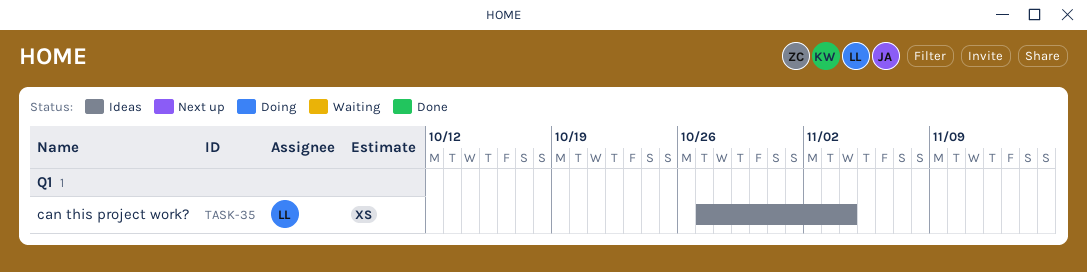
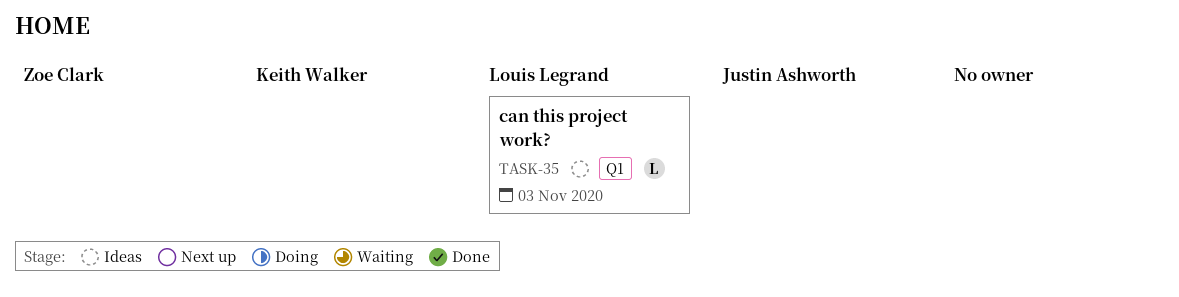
TASK-35, estimate: XS -> L
TASK-35, due: Nov 4 -> Nov 3

